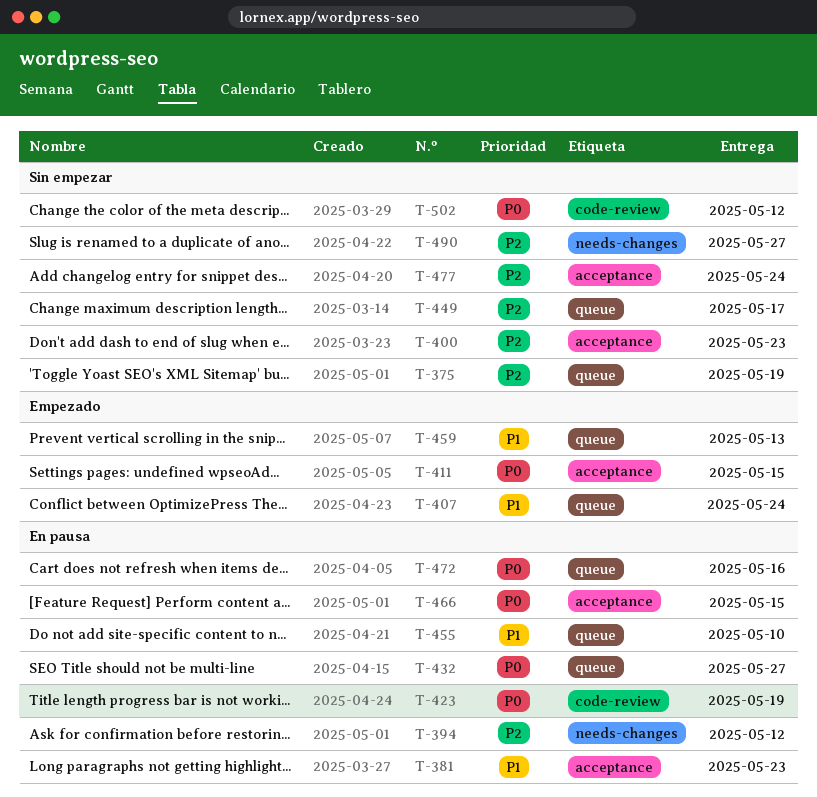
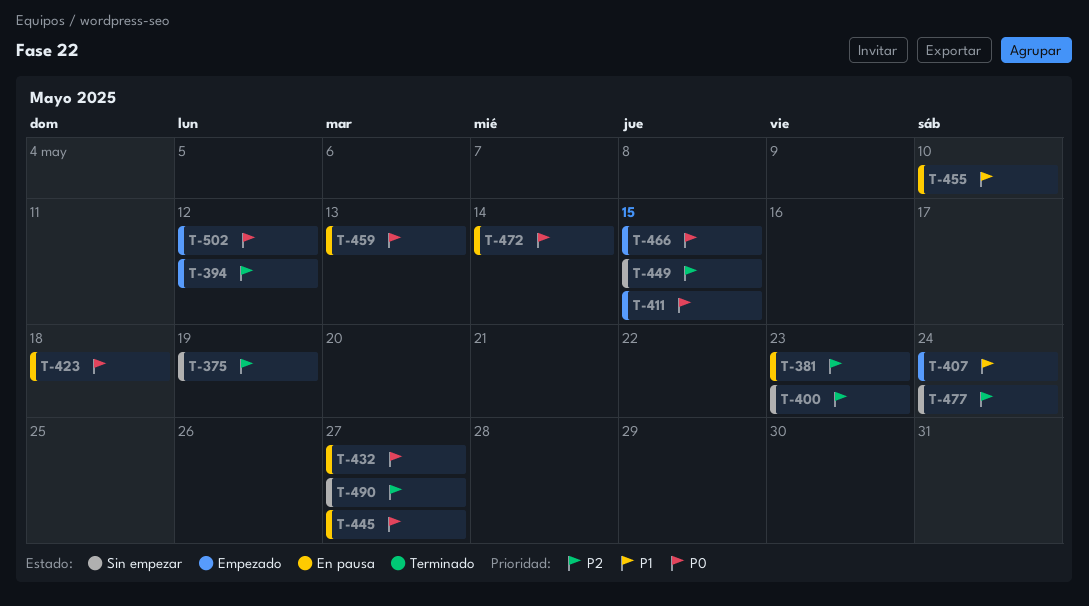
T-381, priority: P1 -> P2
T-394, status: En pausa -> Empezado
T-423, due: May 19 -> May 18
T-445: none -> present
T-449, due: May 17 -> May 15
T-459, status: Empezado -> En pausa
T-459, priority: P1 -> P0
T-466, status: En pausa -> Empezado
T-472, due: May 16 -> May 14
T-502, status: Sin empezar -> Empezado

